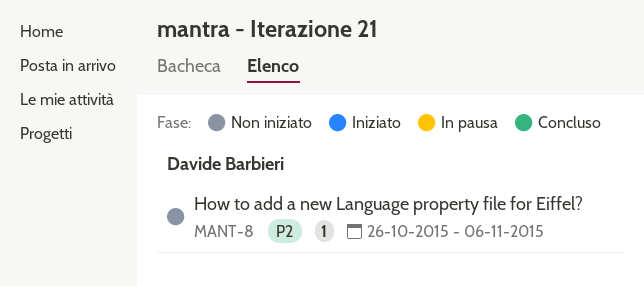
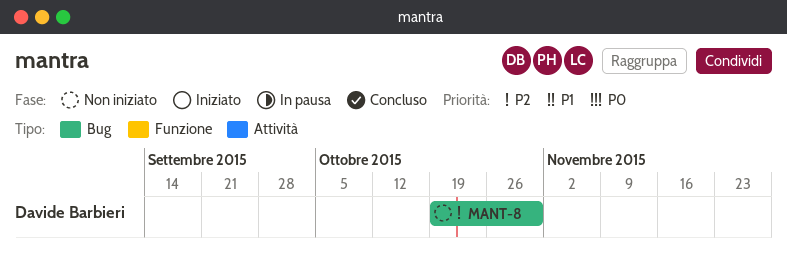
MANT-8, start: Oct 26 -> Oct 19
MANT-8, due: Nov 6 -> Oct 30

